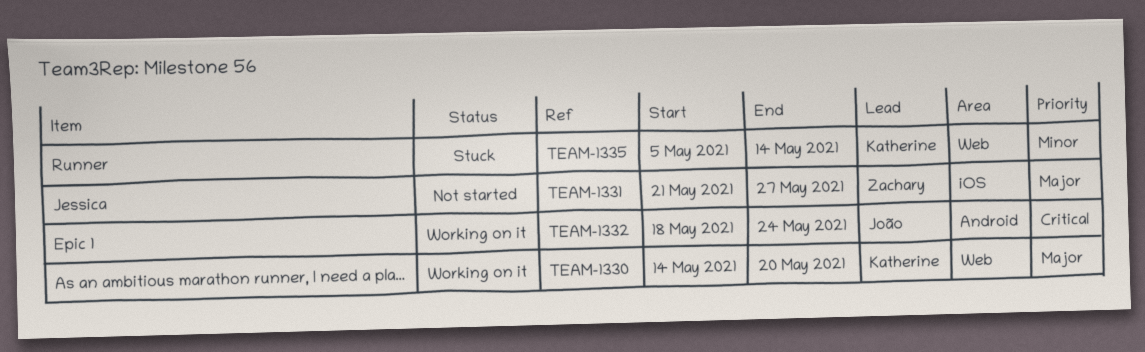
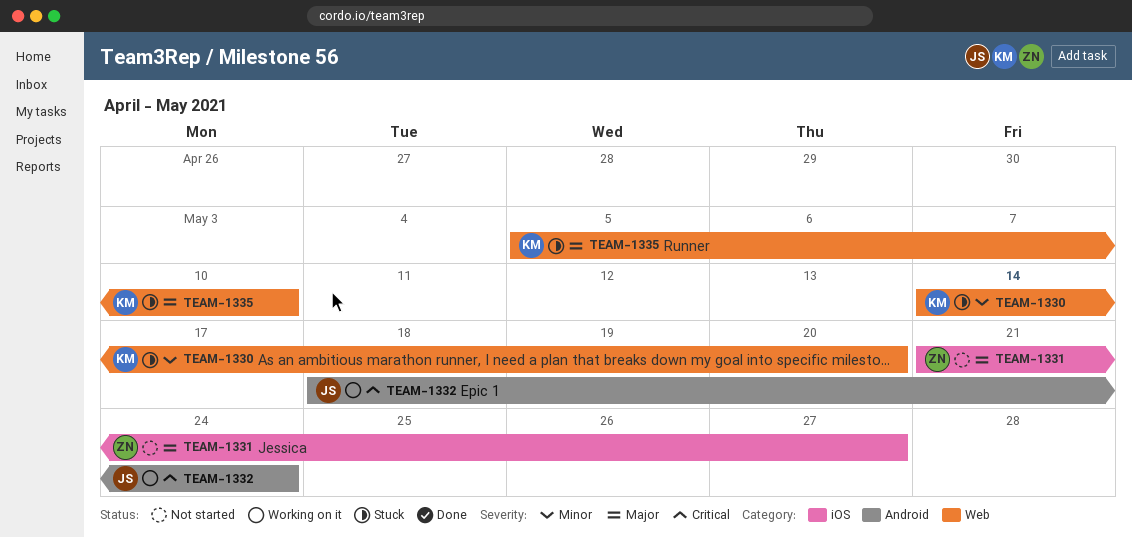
TEAM-1330, status: Working on it -> Stuck
TEAM-1330, priority: Major -> Minor
TEAM-1335, priority: Minor -> Major
TEAM-1335, due: May 14 -> May 10

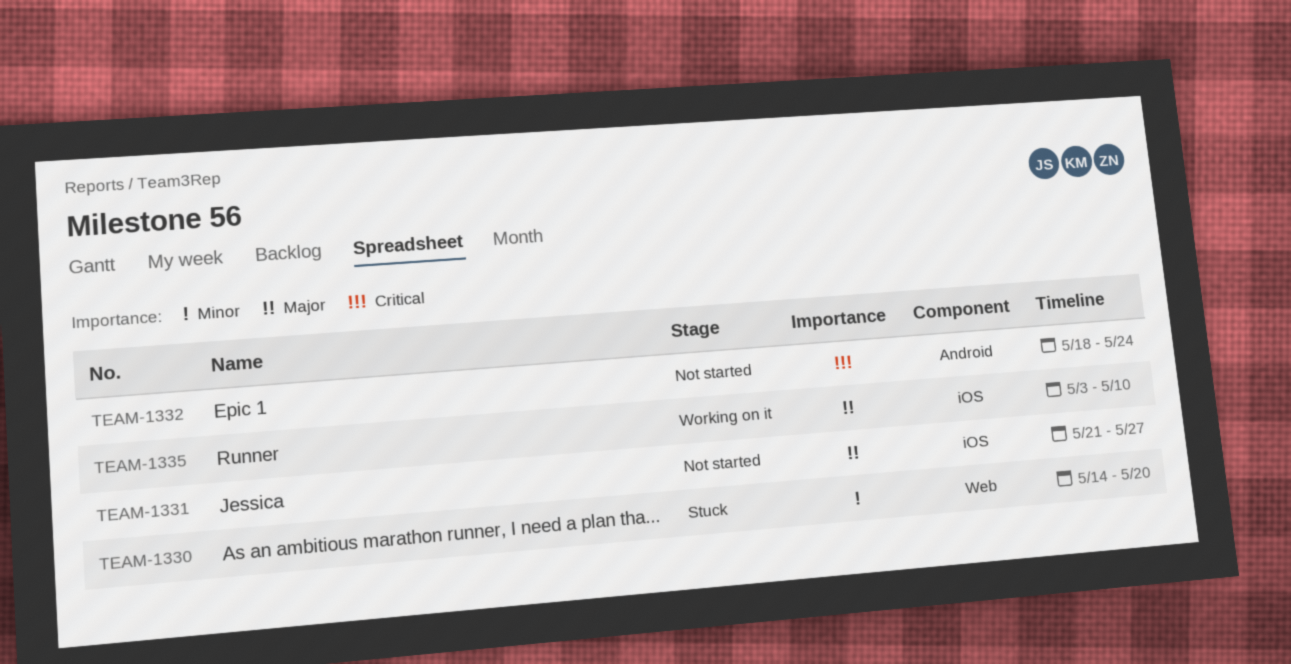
TEAM-1332, status: Working on it -> Not started
TEAM-1335, status: Stuck -> Working on it
TEAM-1335, label: Web -> iOS
TEAM-1335, start: May 5 -> May 3

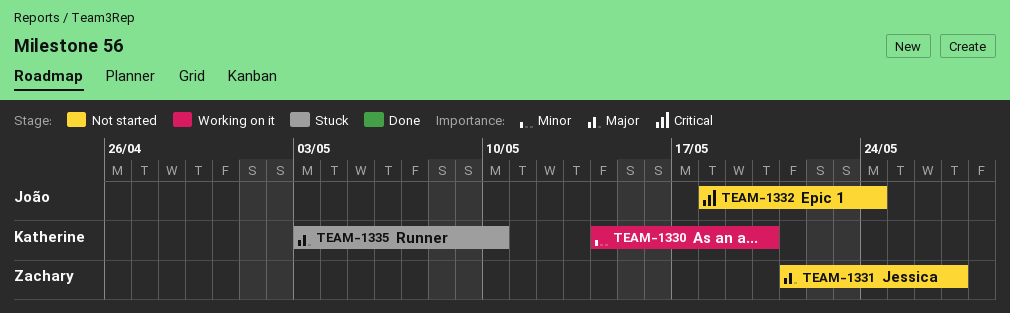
TEAM-1330, status: Stuck -> Working on it
TEAM-1335, status: Working on it -> Stuck

